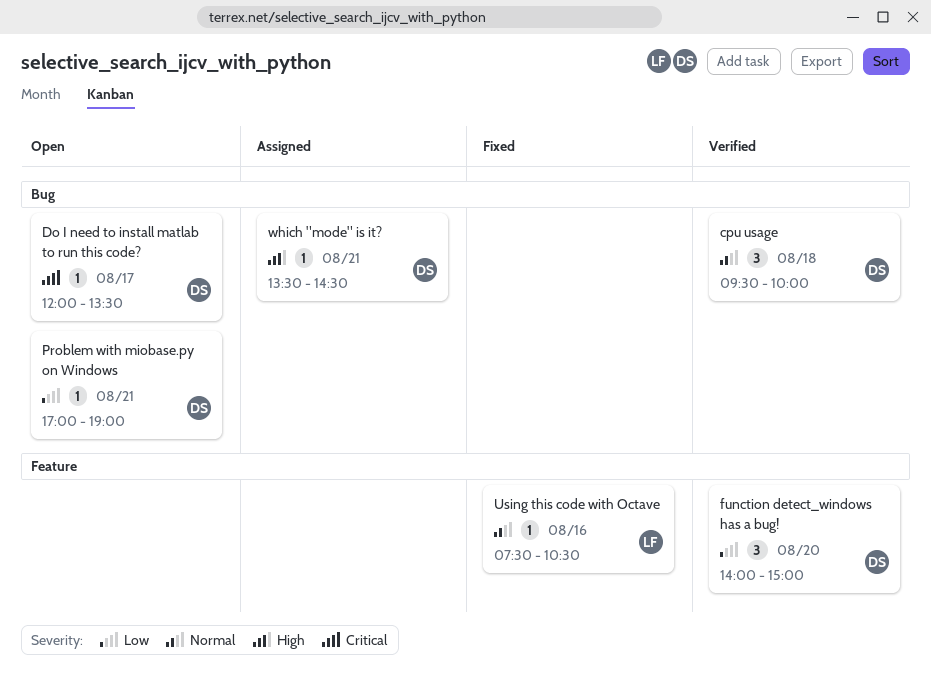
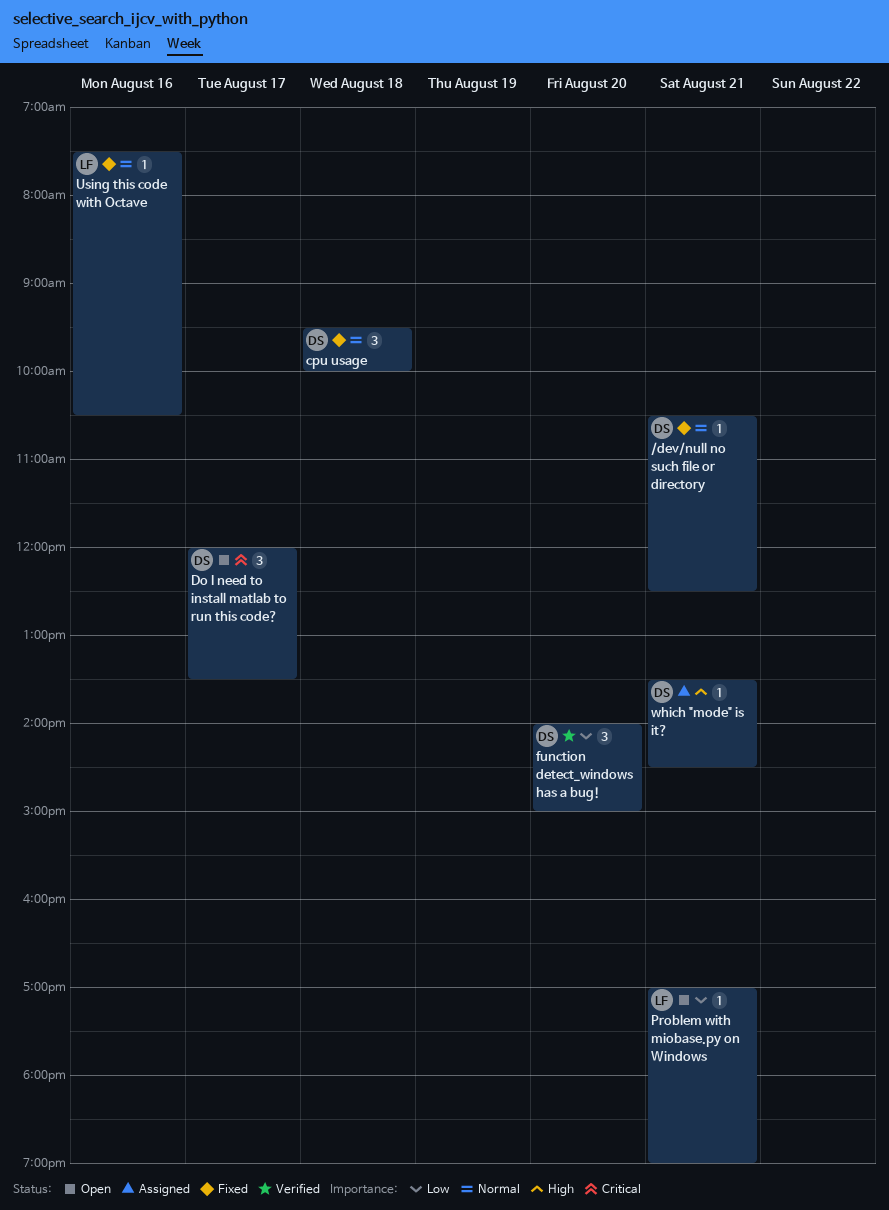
/dev/null no such file or directory: none -> present
cpu usage, status: Verified -> Fixed
Do I need to install matlab to run this code?, estimate: 1 -> 3
Problem with miobase.py on Windows, owner: DS -> LF

